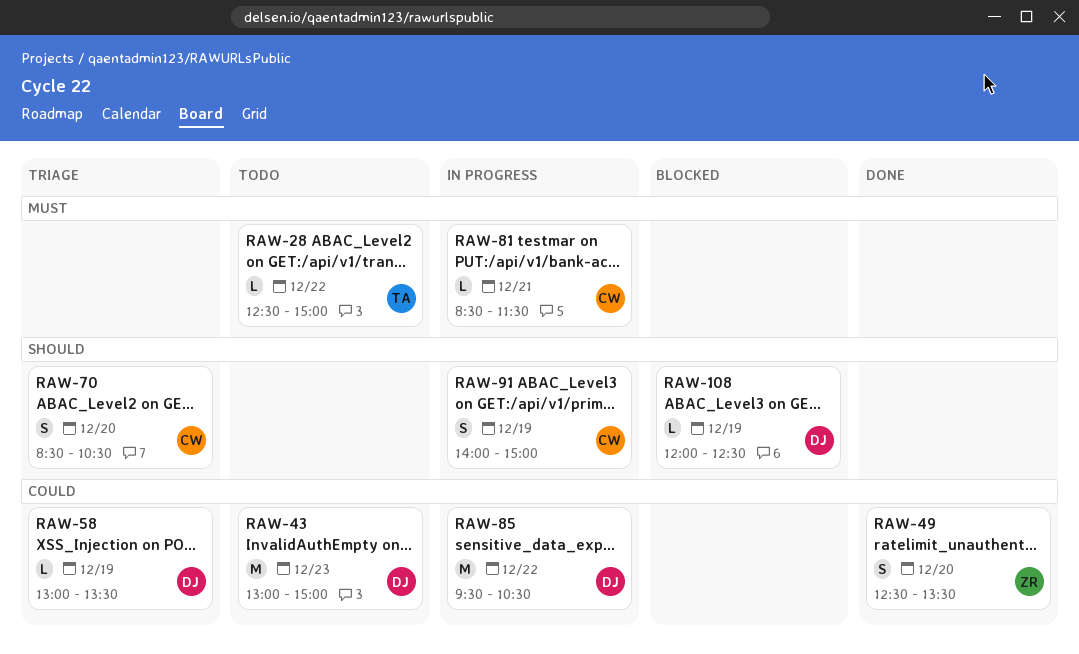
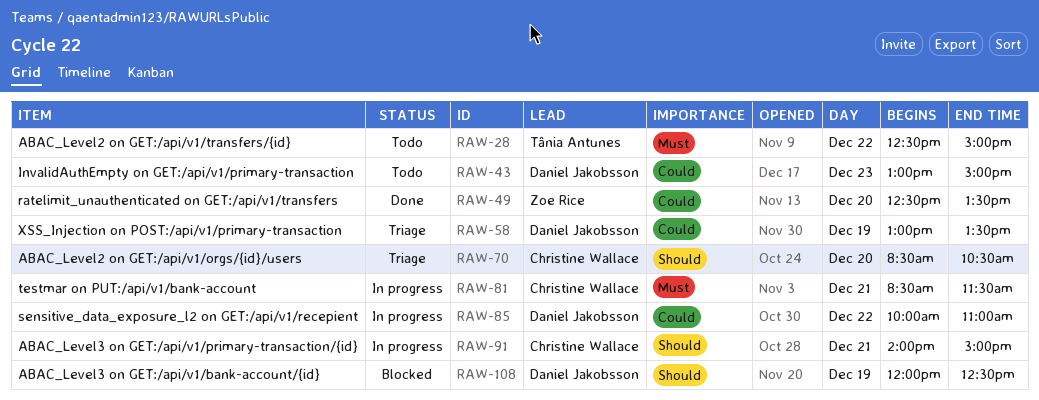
RAW-85, begins: 09:30 -> 10:00
RAW-85, ends: 10:30 -> 11:00
RAW-91, day: Dec 19 -> Dec 21

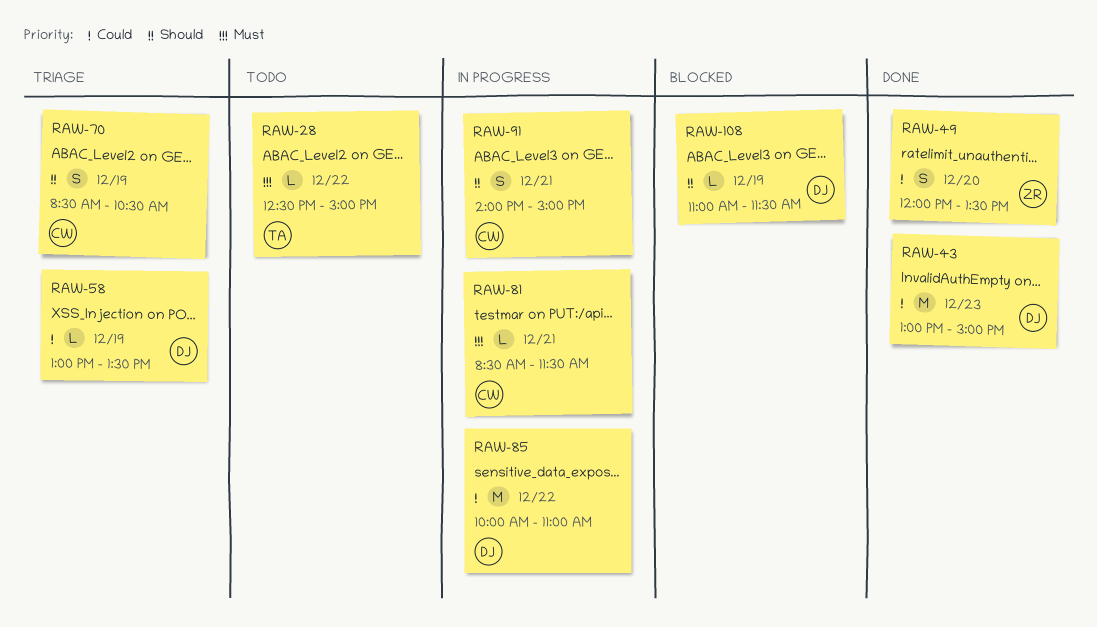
RAW-43, status: Todo -> Done
RAW-49, begins: 12:30 -> 12:00
RAW-70, day: Dec 20 -> Dec 19
RAW-108, begins: 12:00 -> 11:00
RAW-108, ends: 12:30 -> 11:30

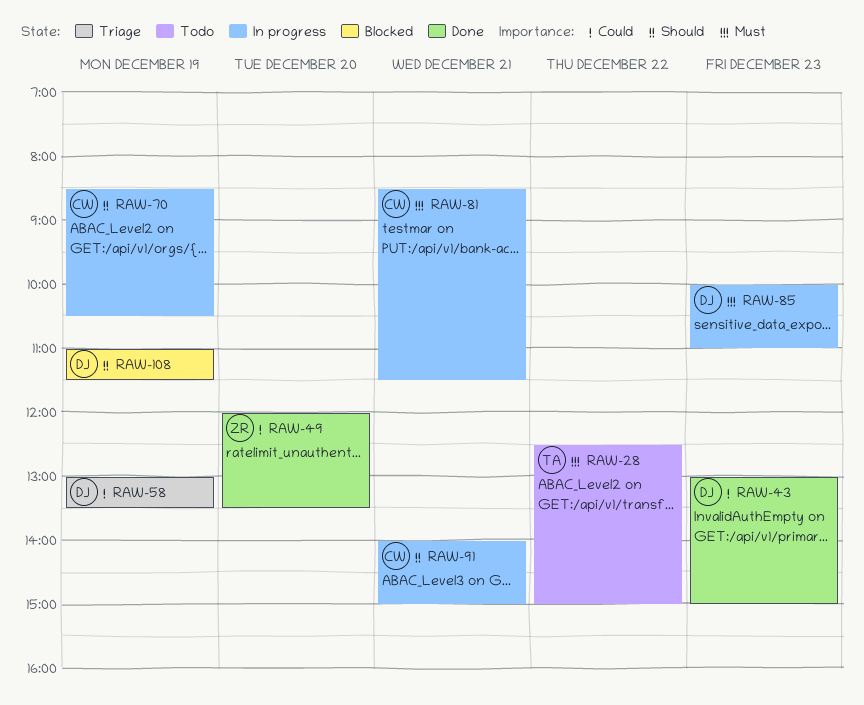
RAW-70, status: Triage -> In progress
RAW-85, priority: Could -> Must
RAW-85, day: Dec 22 -> Dec 23

